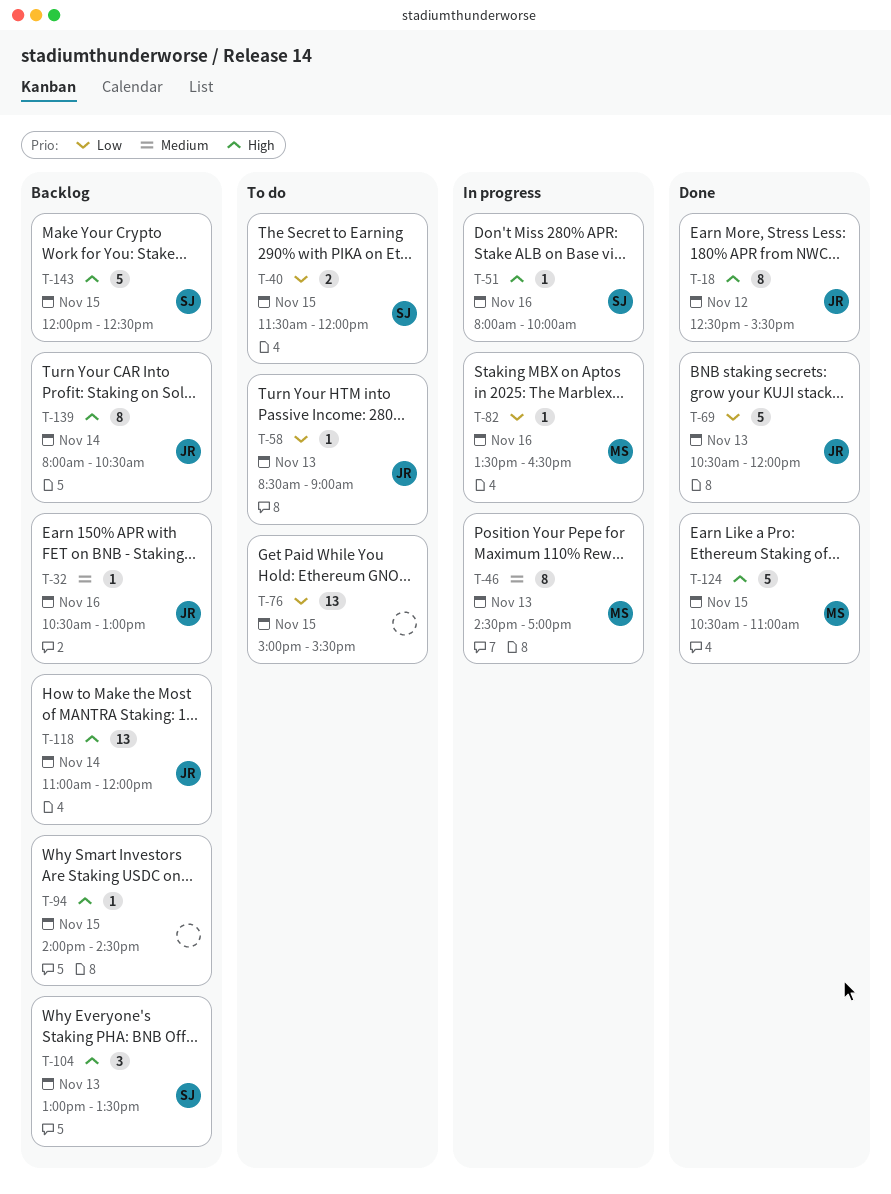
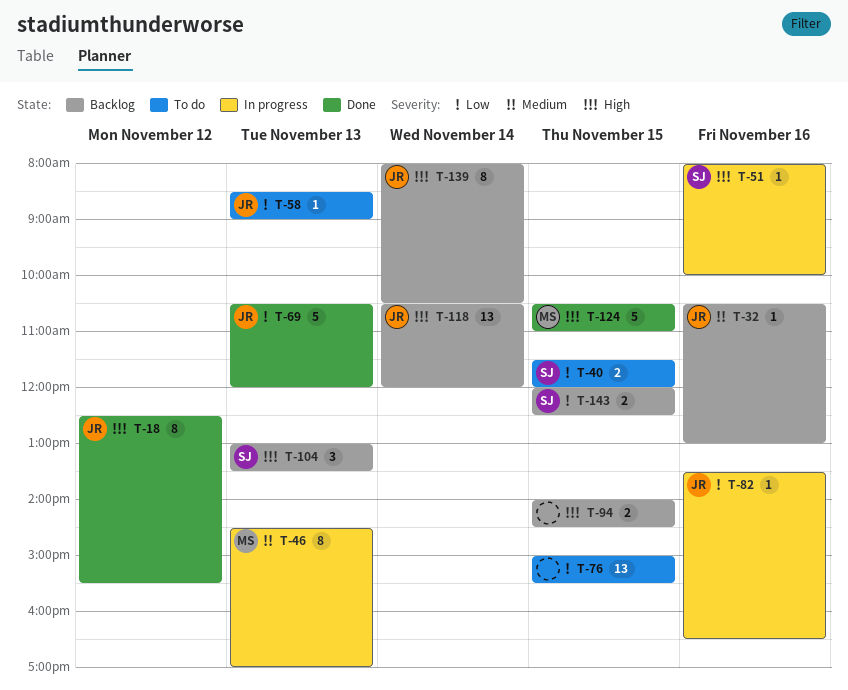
T-82, owner: MS -> JR
T-94, estimate: 1 -> 2
T-118, begins: 11:00 -> 10:30
T-143, priority: High -> Low
T-143, estimate: 5 -> 2

